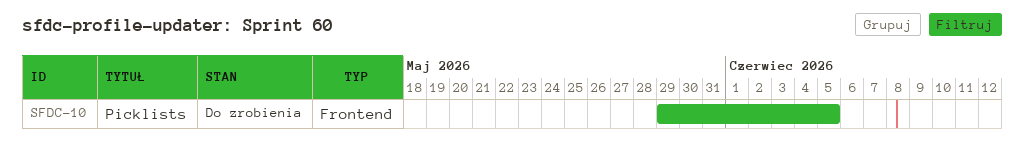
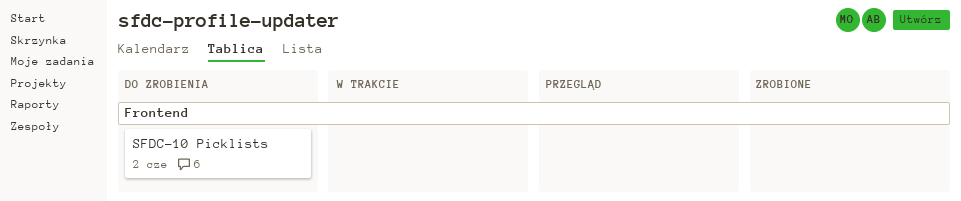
SFDC-10, due: Jun 5 -> Jun 2

